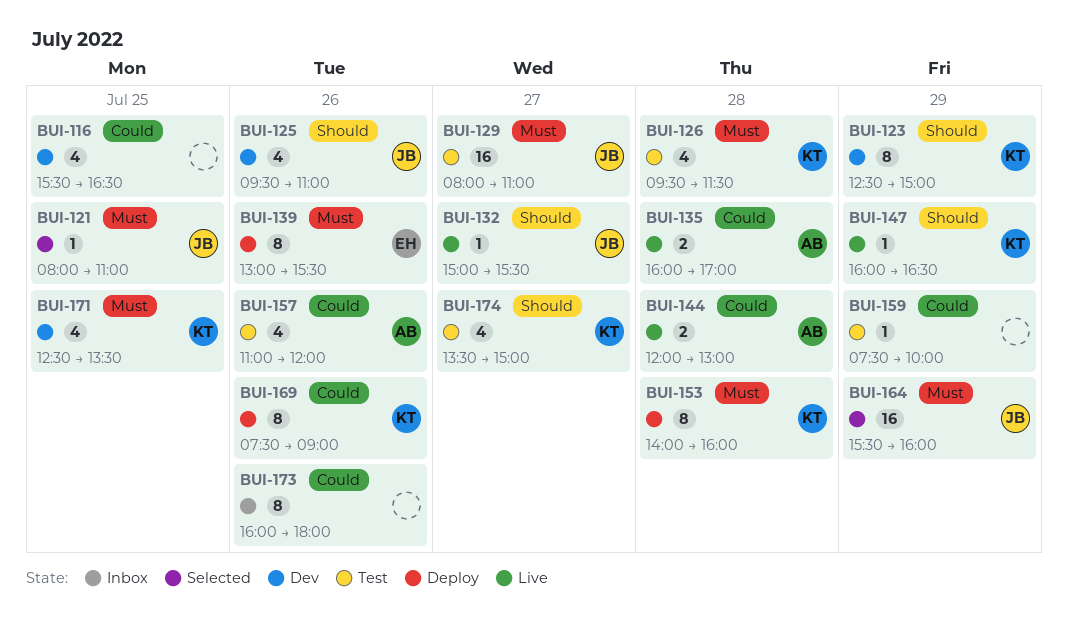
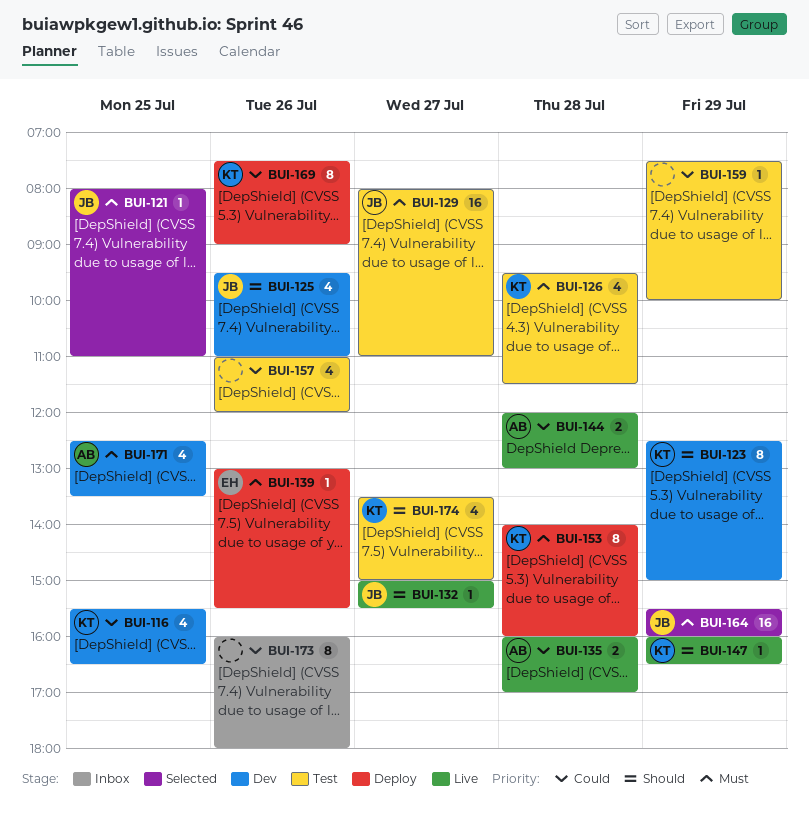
BUI-116, owner: none -> KT
BUI-139, estimate: 8 -> 1
BUI-157, owner: AB -> none
BUI-171, owner: KT -> AB

